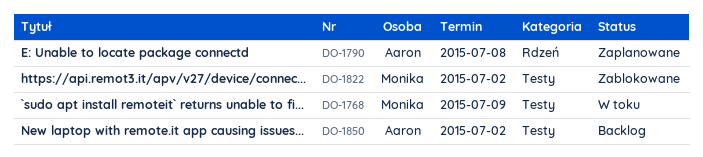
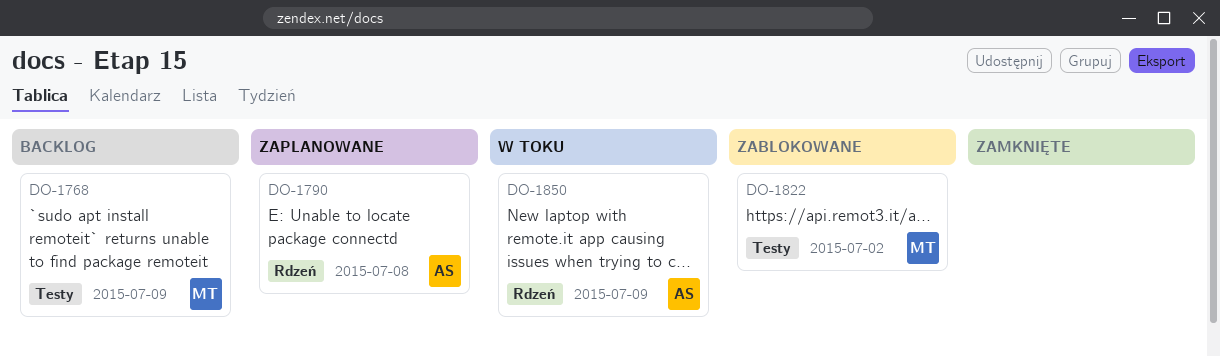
DO-1768, status: W toku -> Backlog
DO-1850, status: Backlog -> W toku
DO-1850, label: Testy -> Rdzeń
DO-1850, due: Jul 2 -> Jul 9

